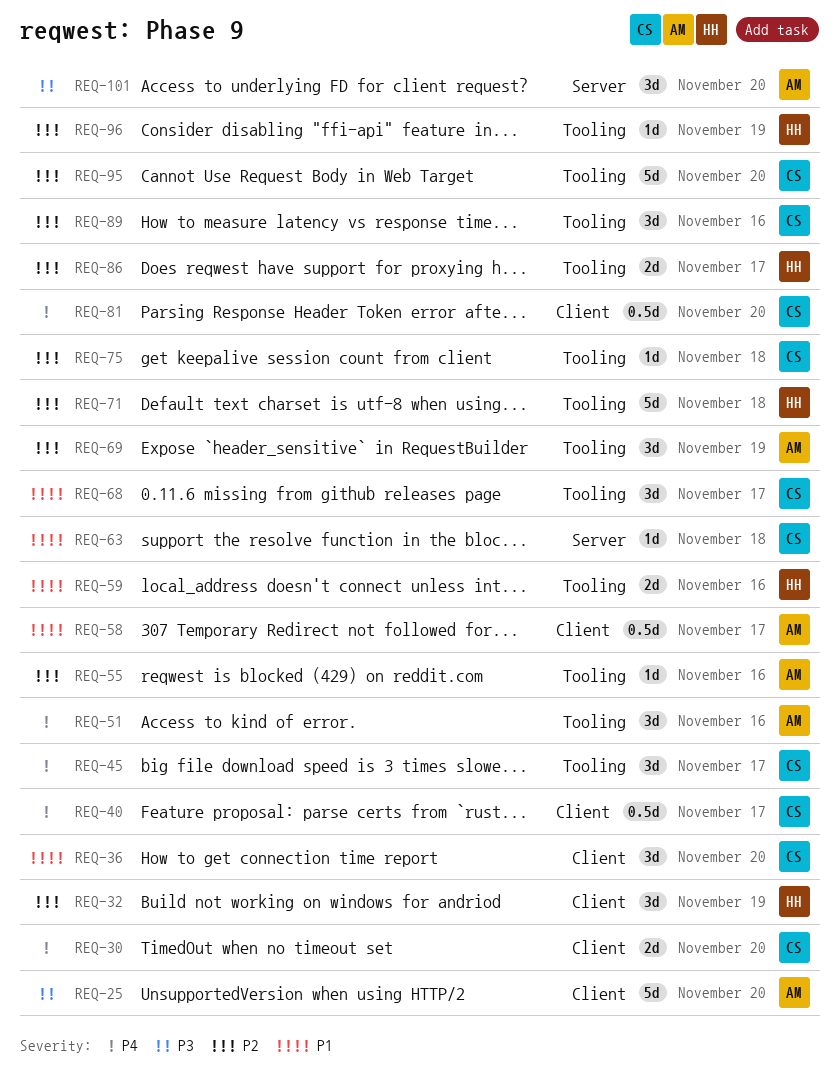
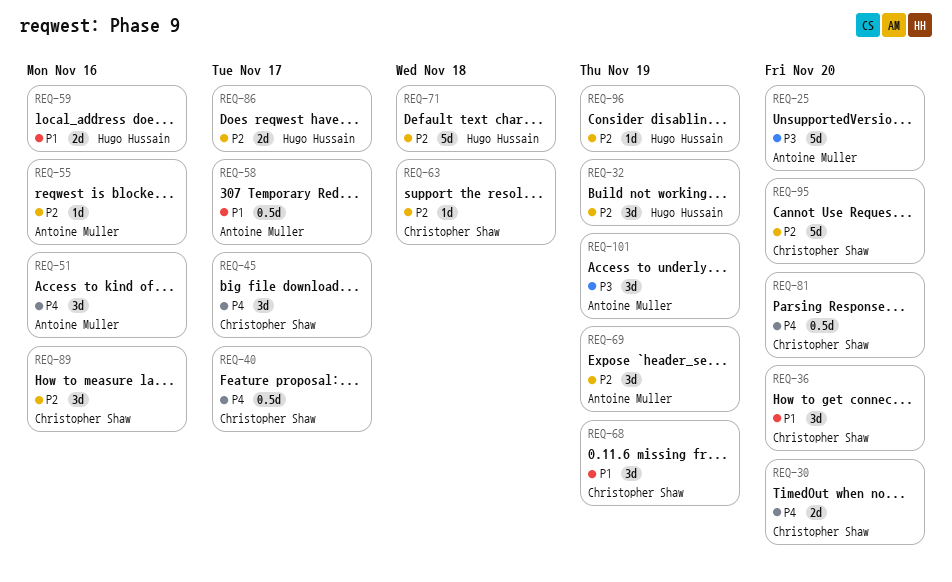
REQ-63, priority: P1 -> P2
REQ-68, due: Nov 17 -> Nov 19
REQ-75: present -> none
REQ-101, due: Nov 20 -> Nov 19

